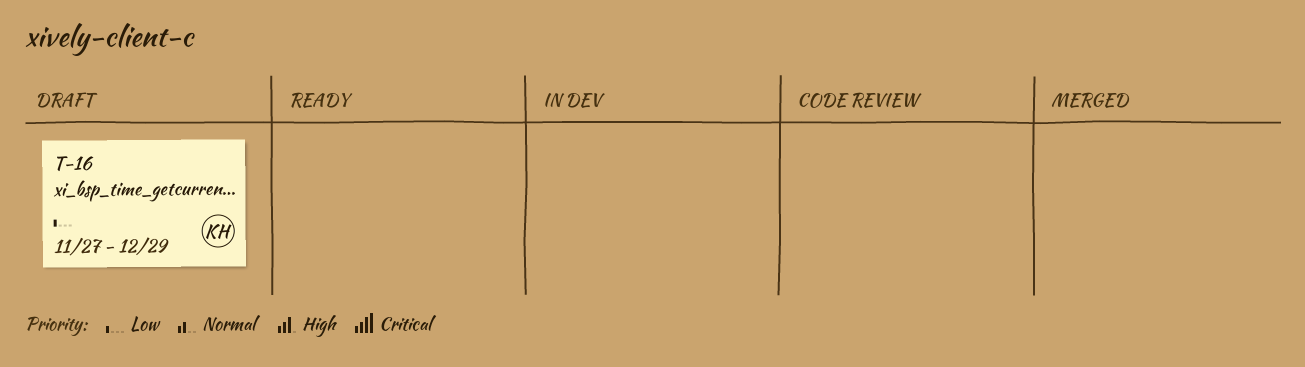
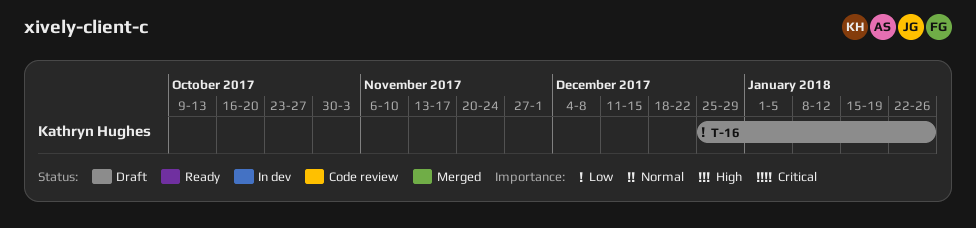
T-16, start: Nov 27 -> Dec 25
T-16, due: Dec 29 -> Jan 26

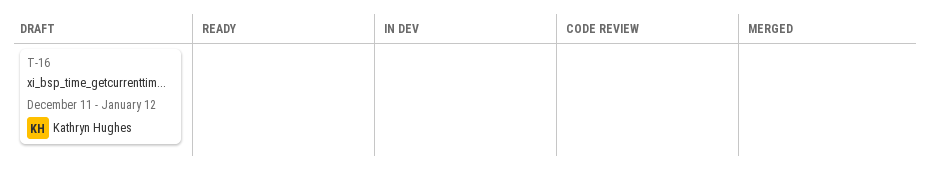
T-16, start: Dec 25 -> Dec 11
T-16, due: Jan 26 -> Jan 12

